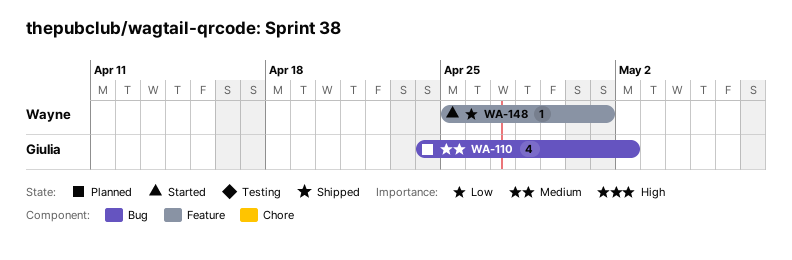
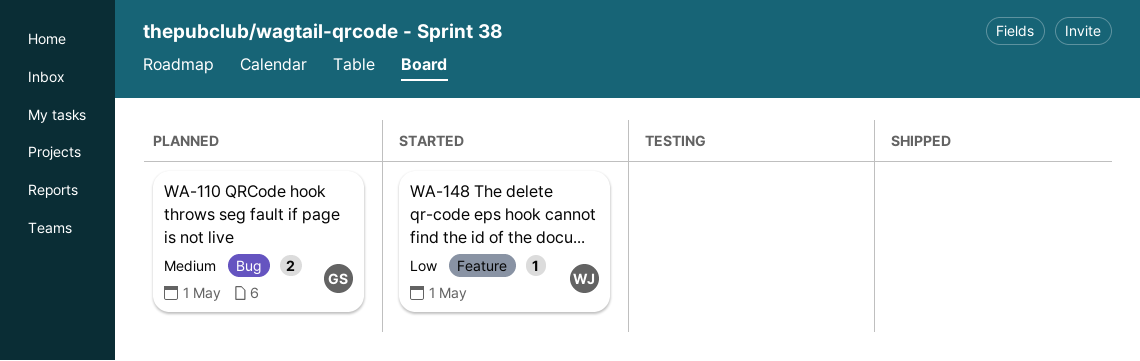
WA-110, estimate: 4 -> 2
WA-110, due: May 2 -> May 1

